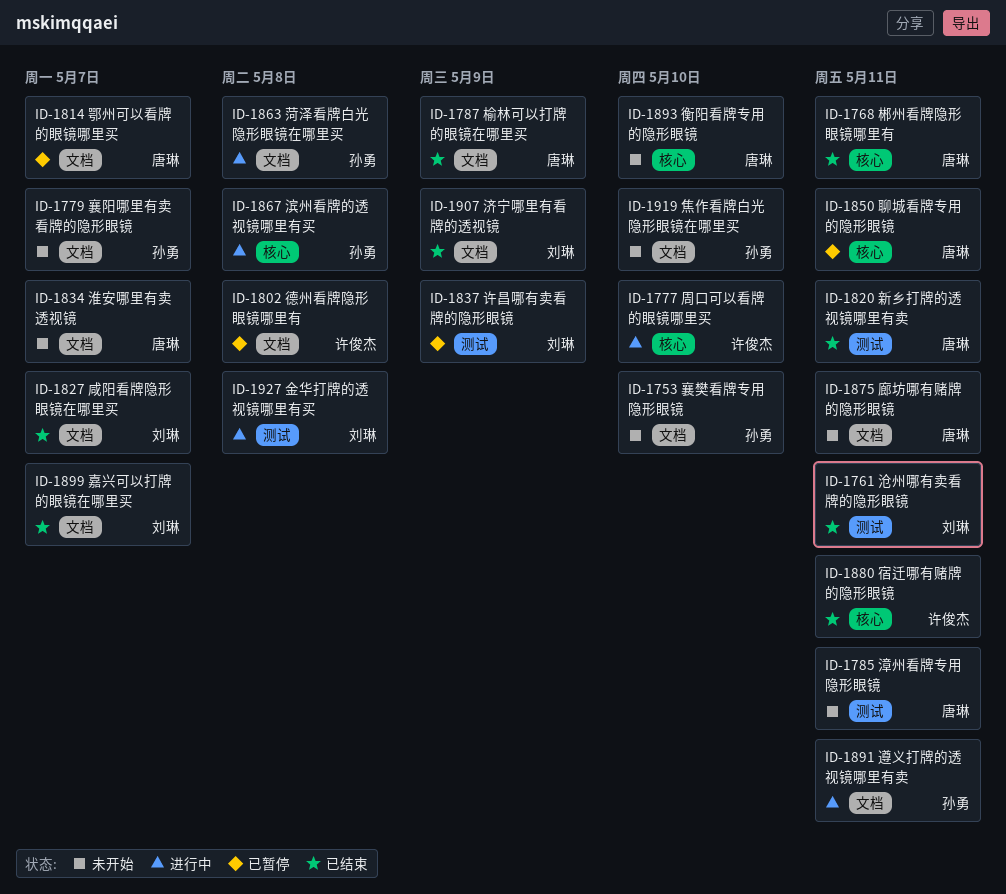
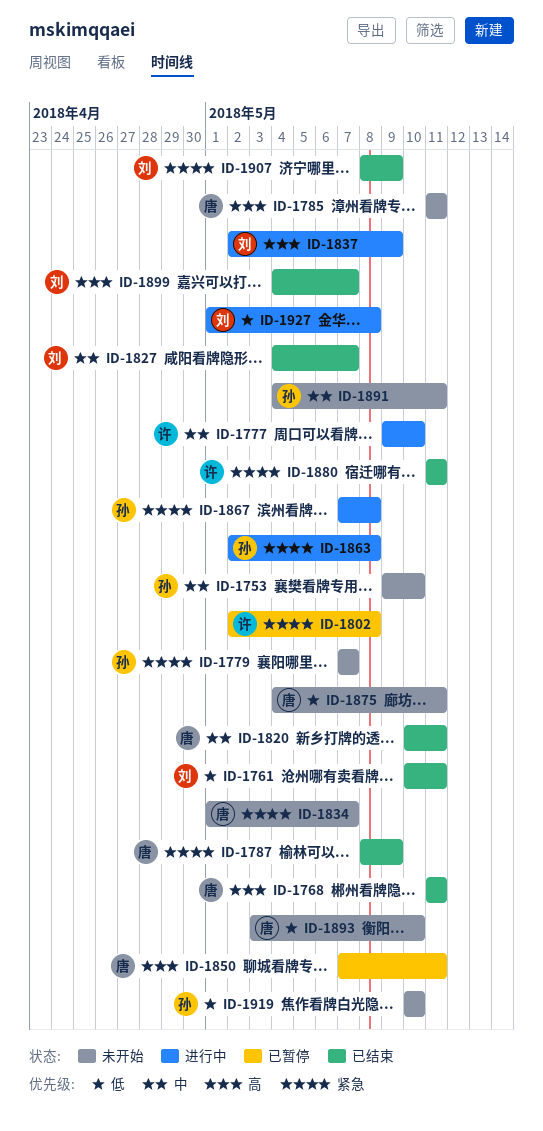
ID-1814: present -> none
ID-1837, status: 已暂停 -> 进行中
ID-1891, status: 进行中 -> 未开始

